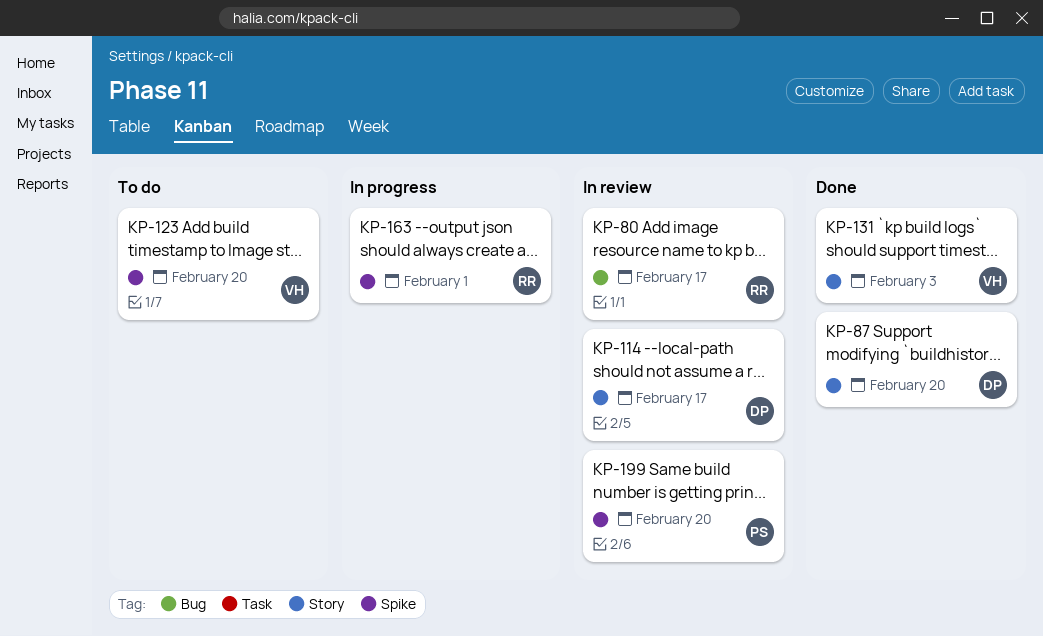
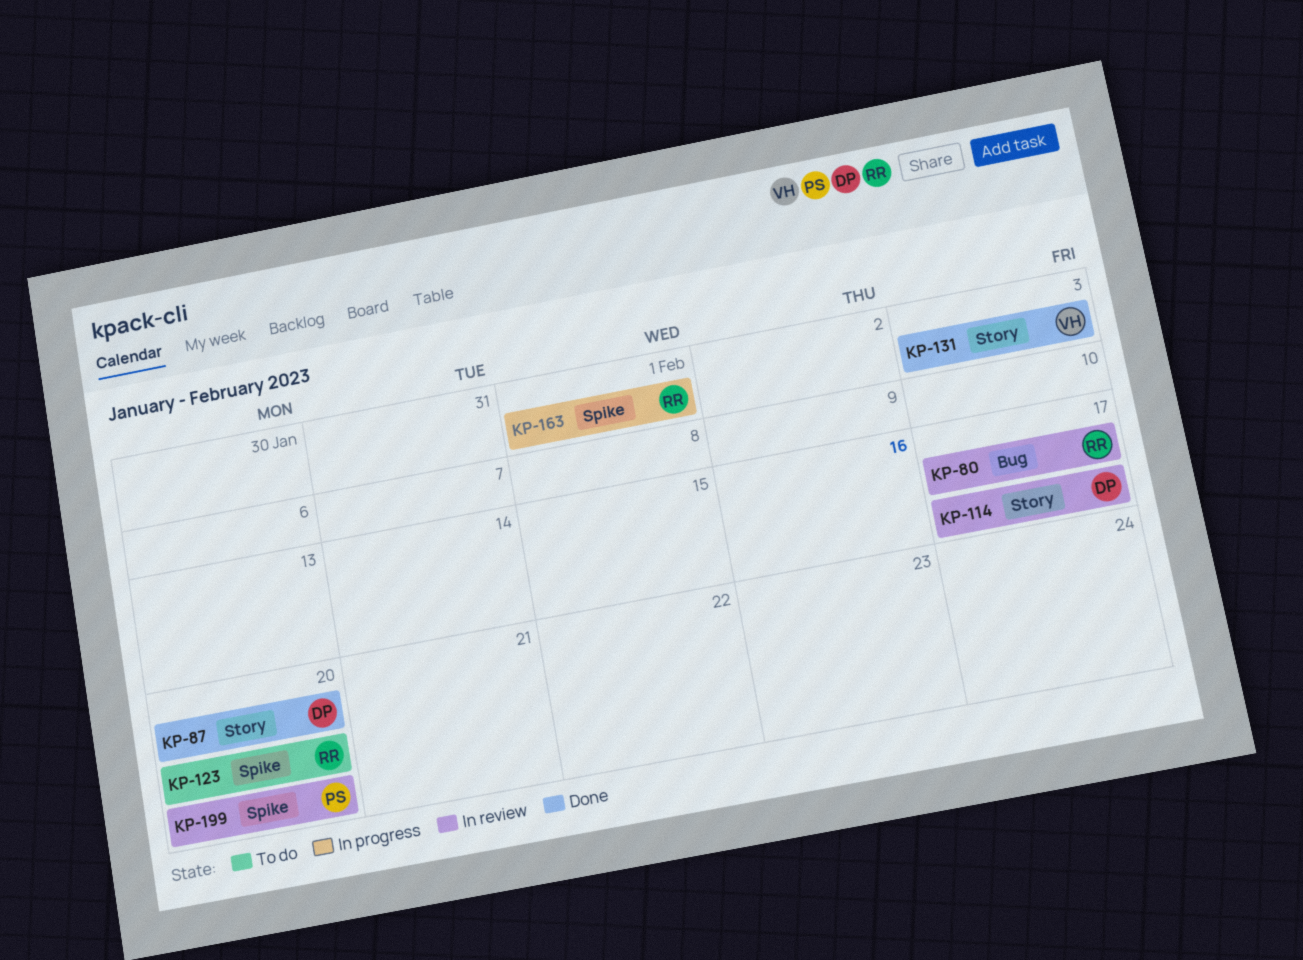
KP-123, owner: VH -> RR

